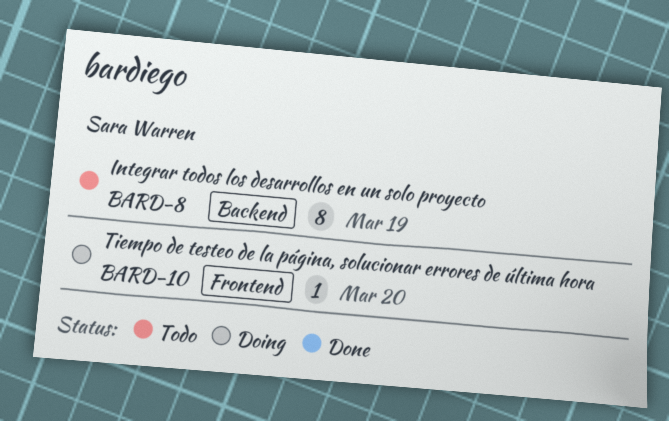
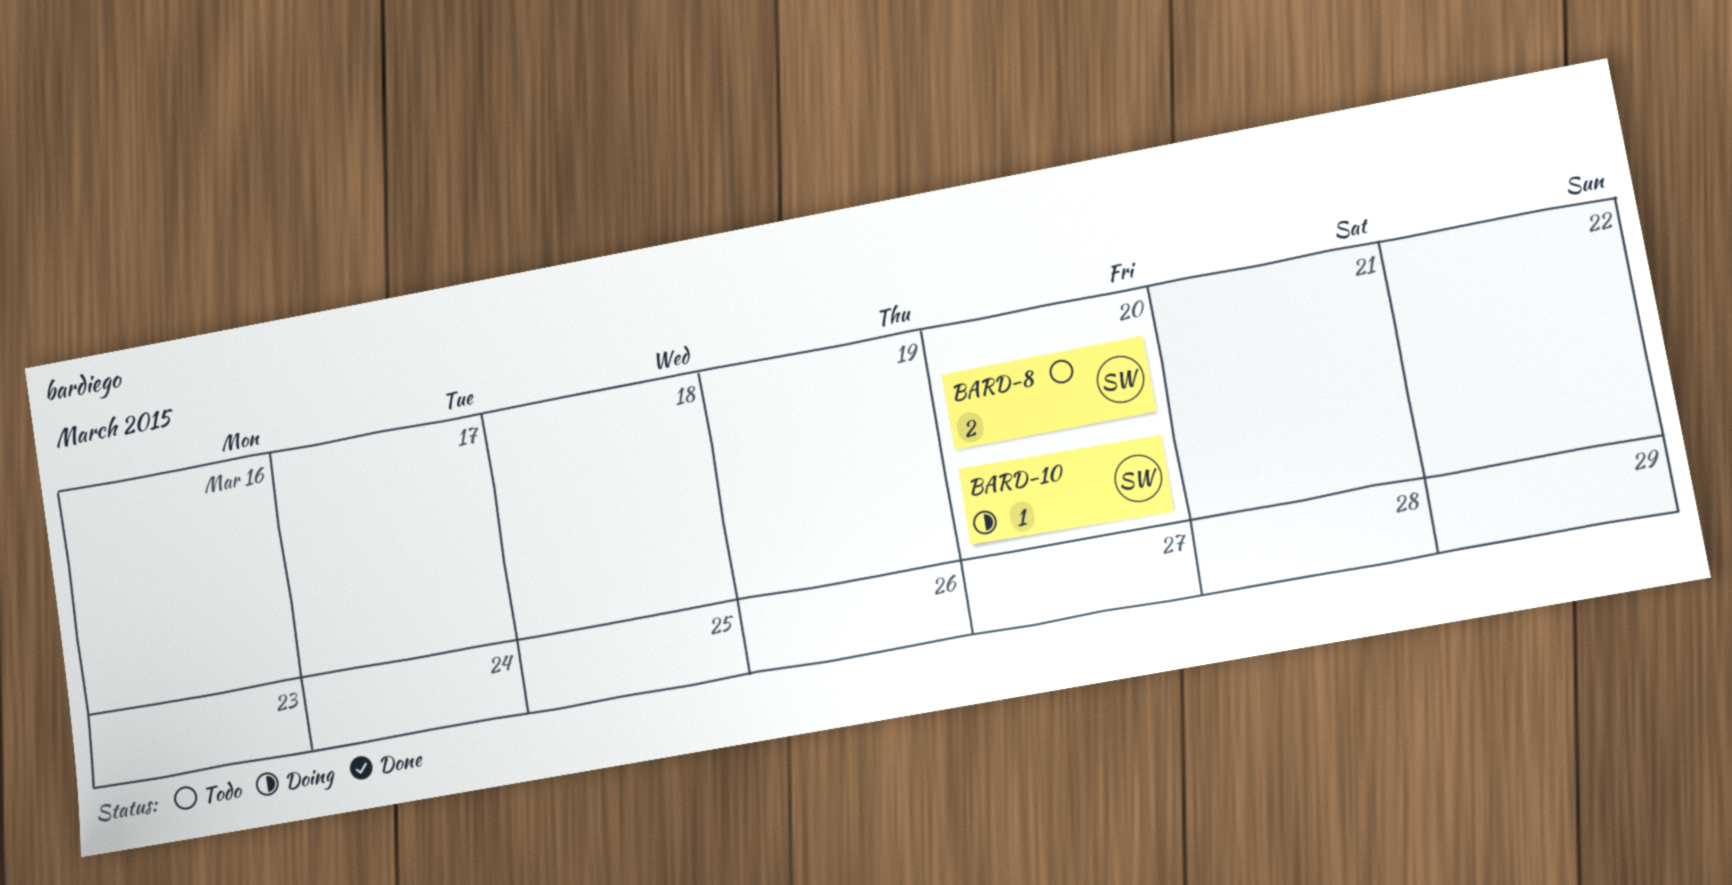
BARD-8, estimate: 8 -> 2
BARD-8, due: Mar 19 -> Mar 20

